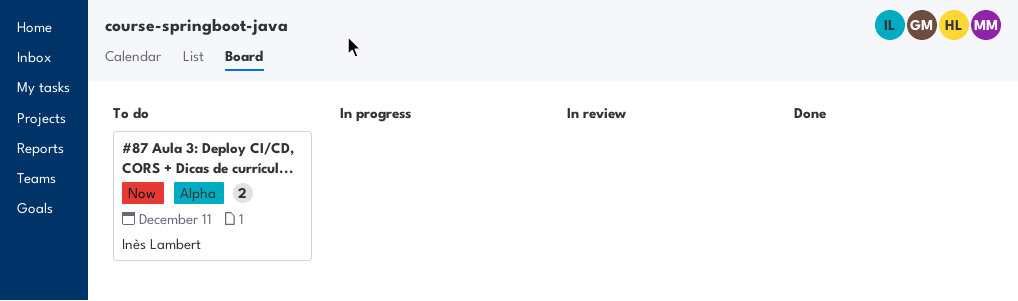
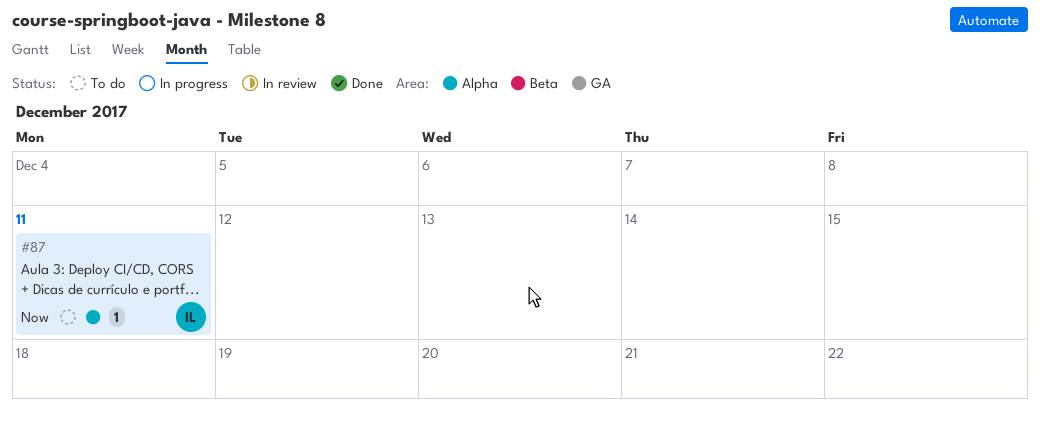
#87, estimate: 2 -> 1

